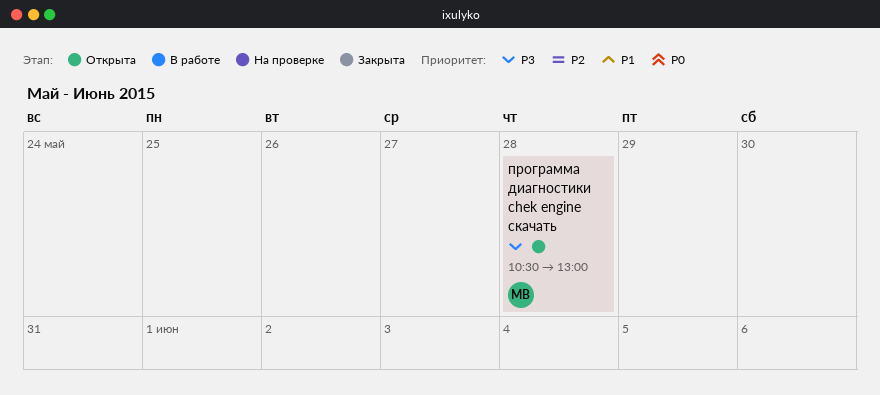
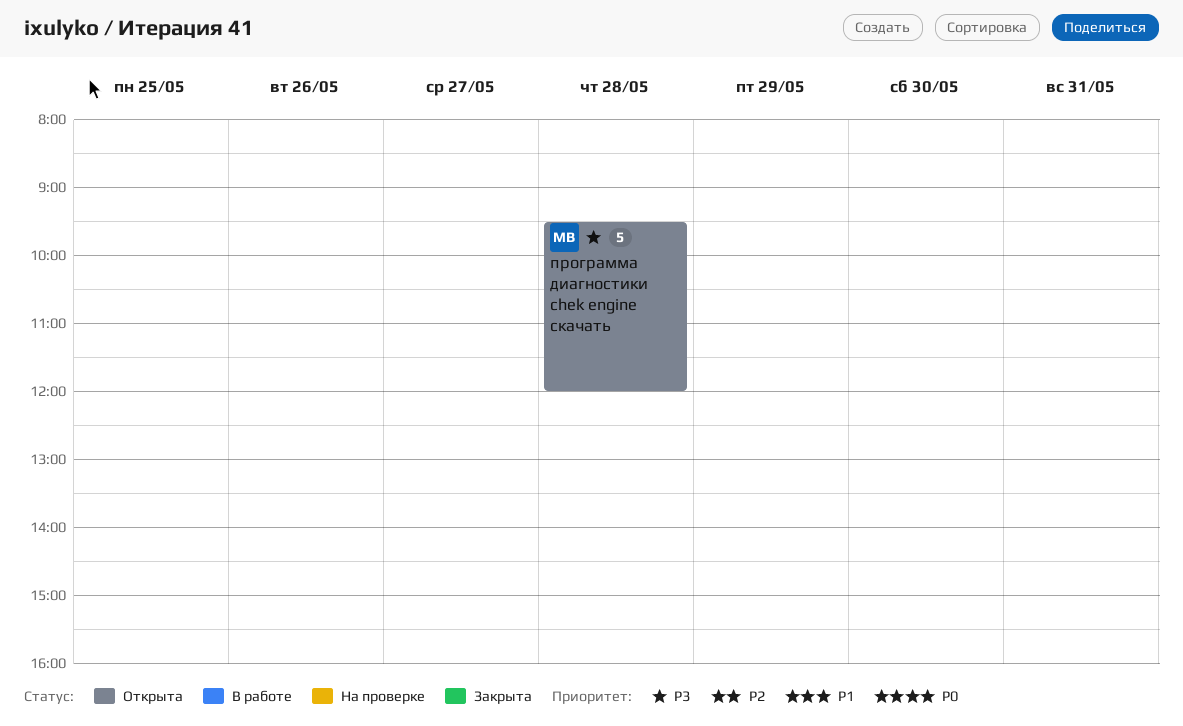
программа диагностики chek engine скачать, begins: 10:30 -> 09:30
программа диагностики chek engine скачать, ends: 13:00 -> 12:00

